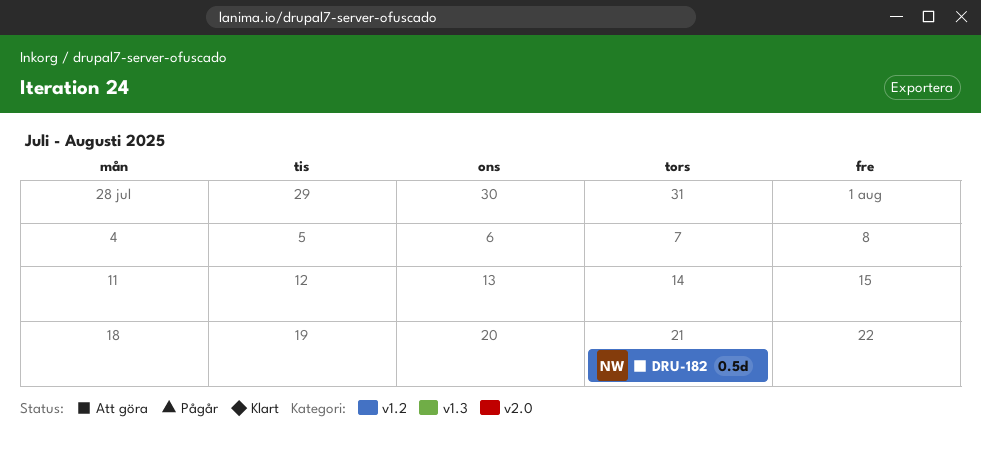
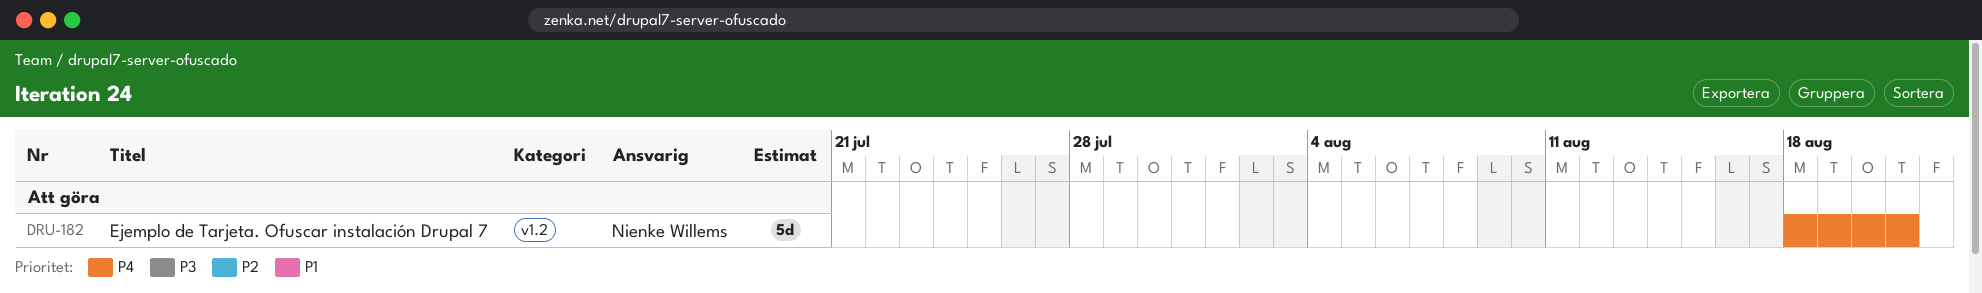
DRU-182, estimate: 0.5d -> 5d
DRU-182, start: Aug 21 -> Aug 18

